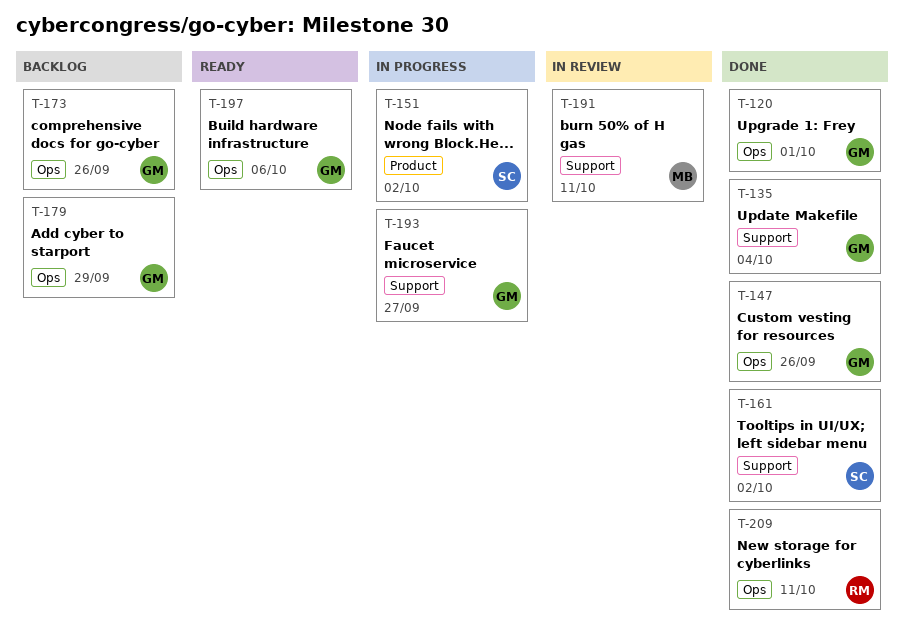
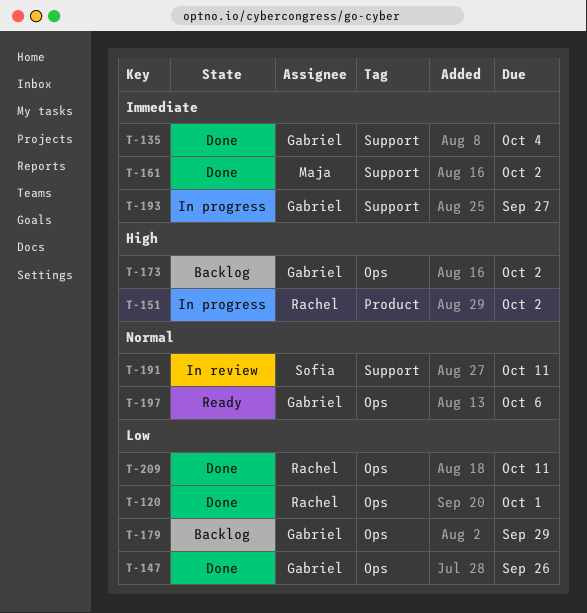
T-120, owner: Gabriel -> Rachel
T-151, owner: Sofia -> Rachel
T-161, owner: Sofia -> Maja
T-173, due: Sep 26 -> Oct 2
T-191, owner: Maja -> Sofia

